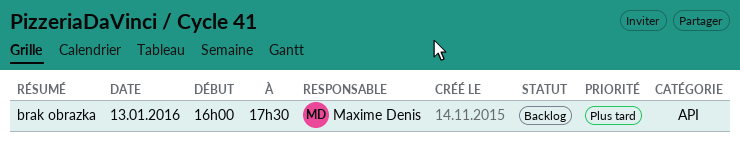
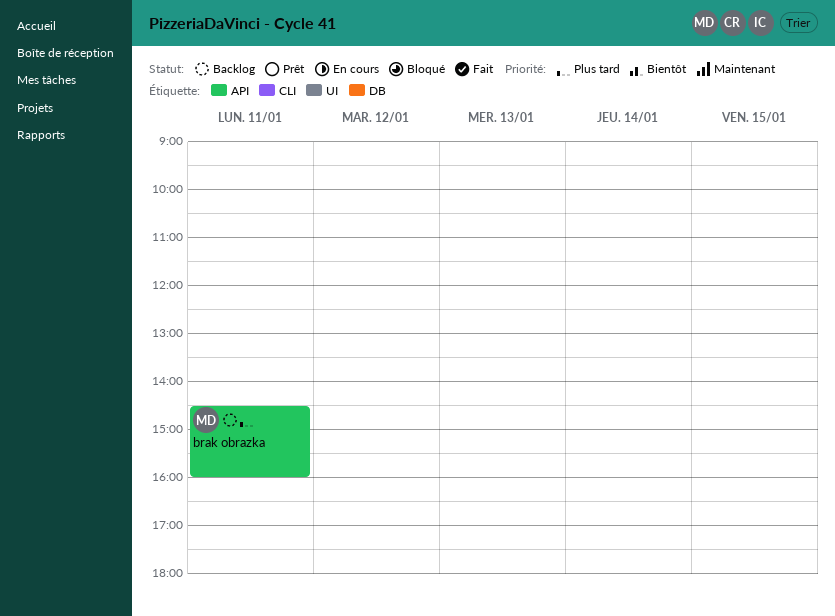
brak obrazka, day: Jan 13 -> Jan 11
brak obrazka, begins: 16:00 -> 14:30
brak obrazka, ends: 17:30 -> 16:00

